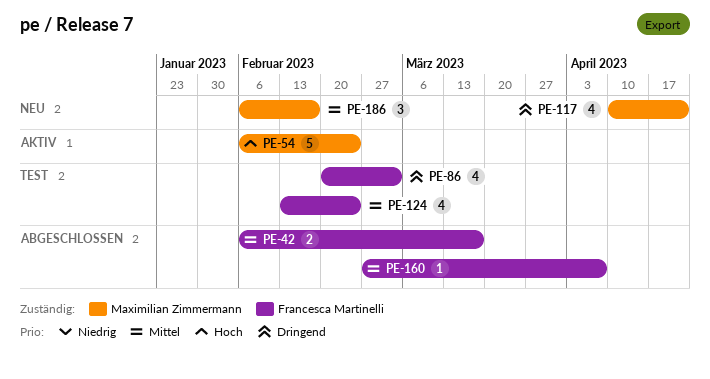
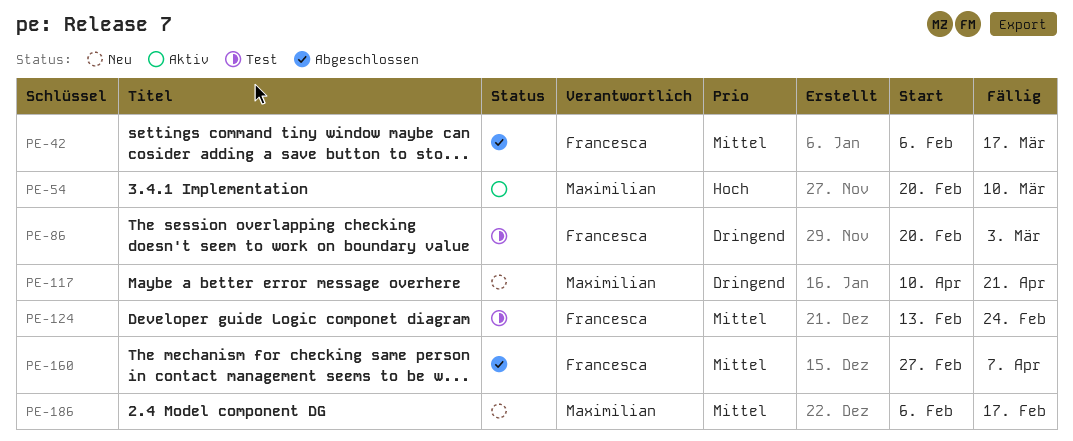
PE-54, start: Feb 6 -> Feb 20
PE-54, due: Feb 24 -> Mar 10

